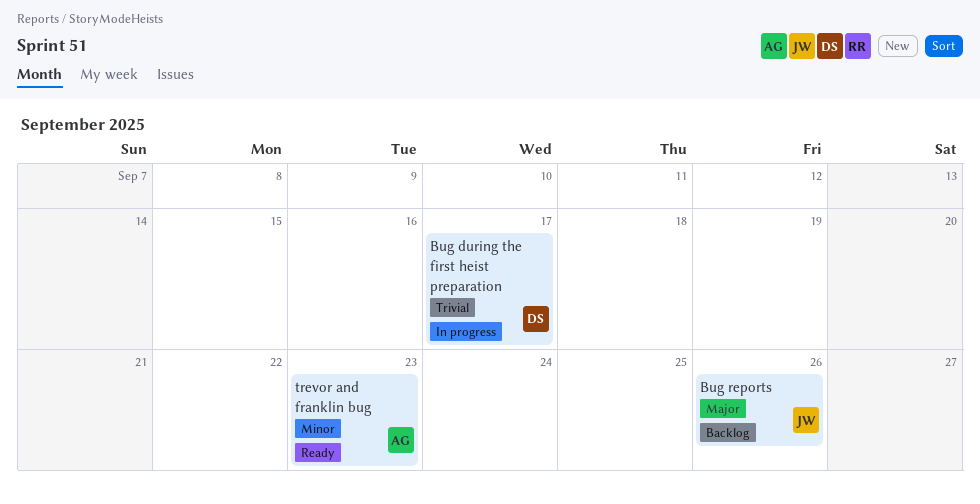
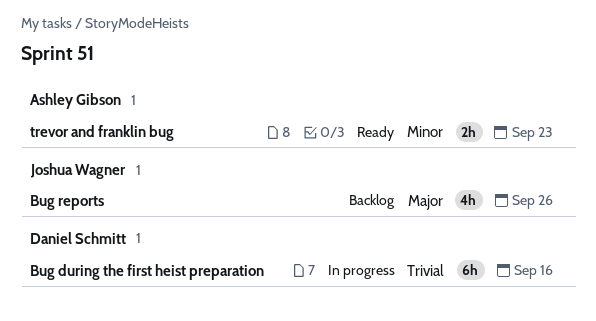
Bug during the first heist preparation, due: Sep 17 -> Sep 16

